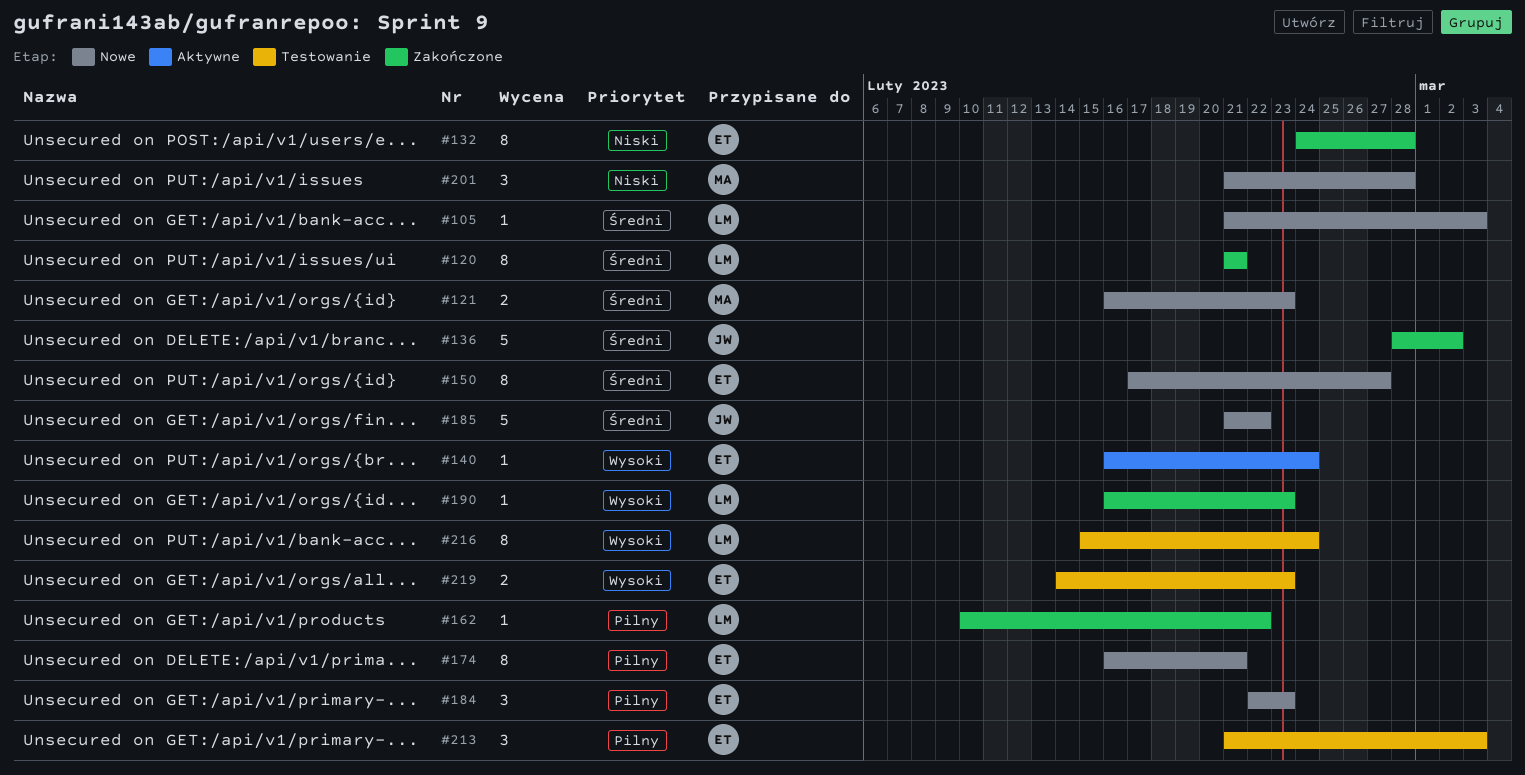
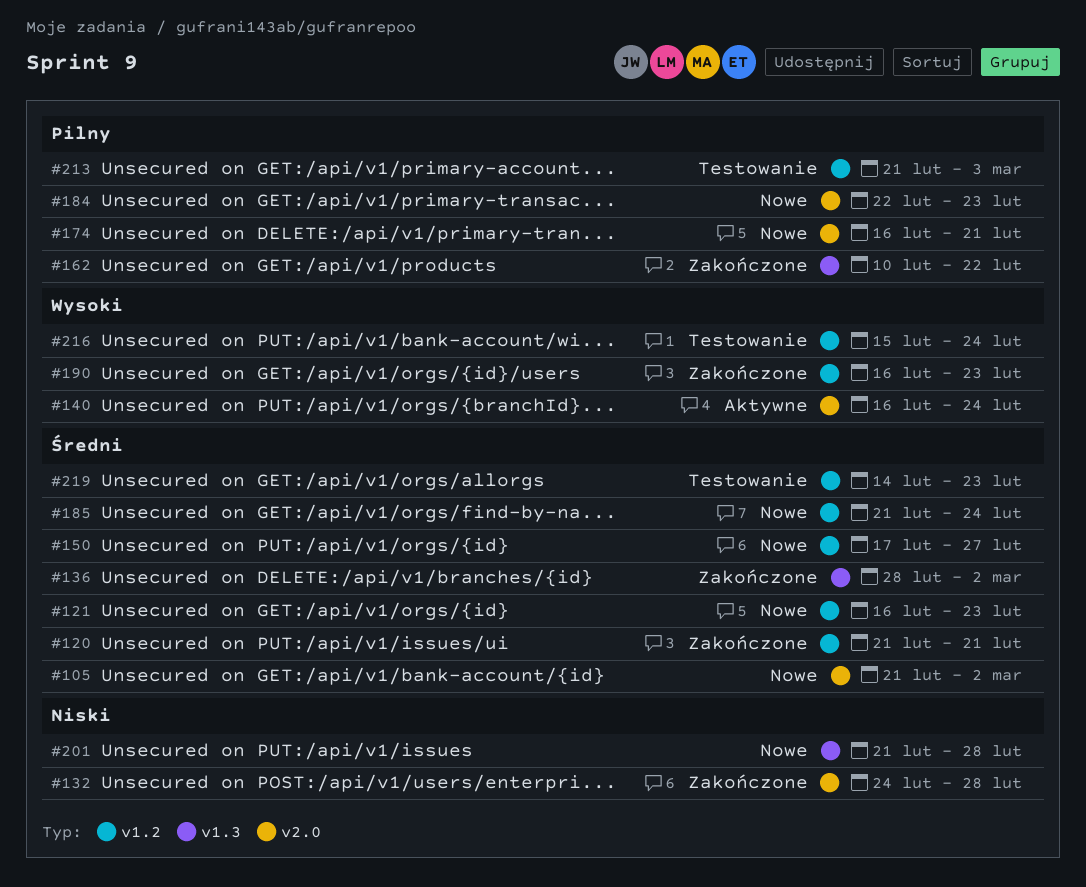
#105, due: Mar 3 -> Mar 2
#185, due: Feb 22 -> Feb 24
#219, priority: Wysoki -> Średni

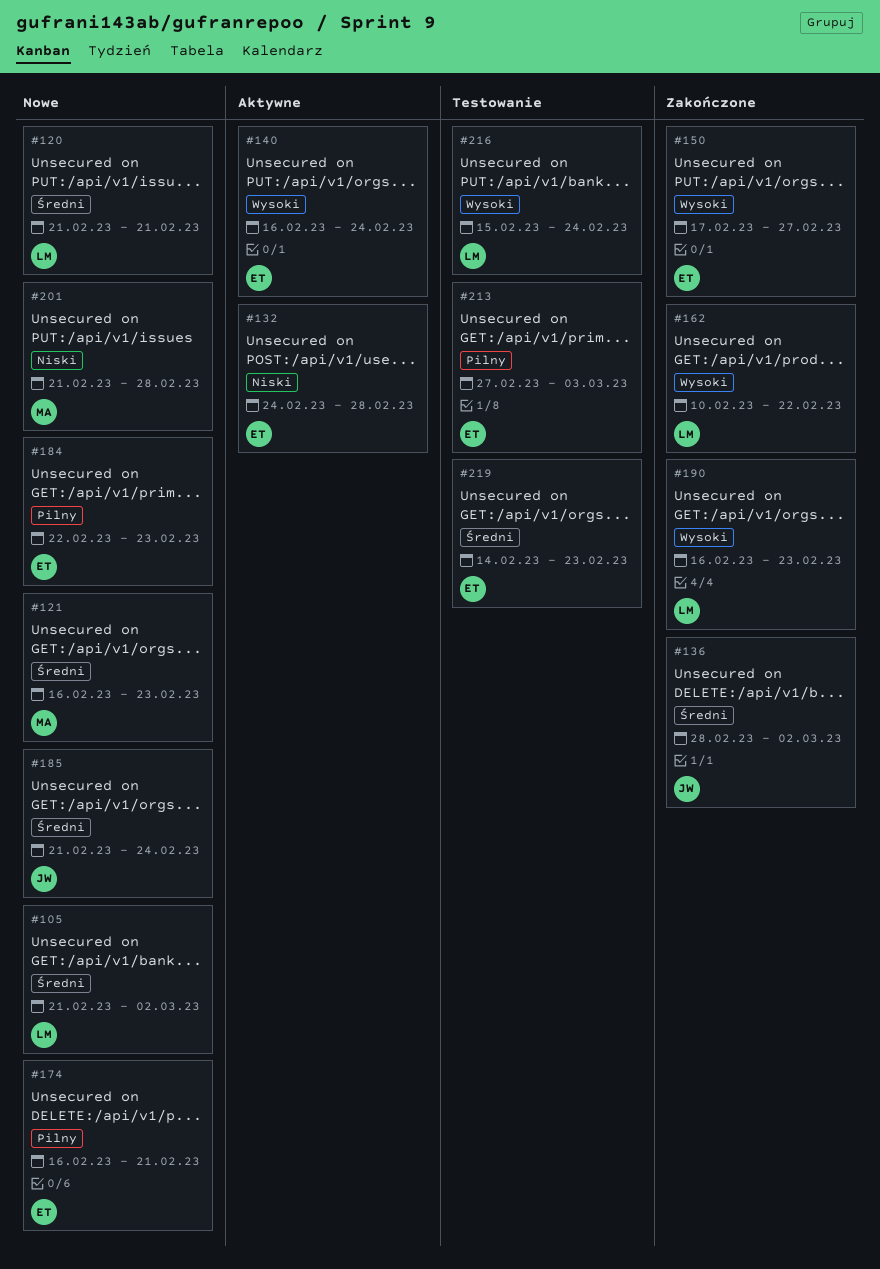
#120, status: Zakończone -> Nowe
#132, status: Zakończone -> Aktywne
#150, status: Nowe -> Zakończone
#150, priority: Średni -> Wysoki
#162, priority: Pilny -> Wysoki
#213, start: Feb 21 -> Feb 27

